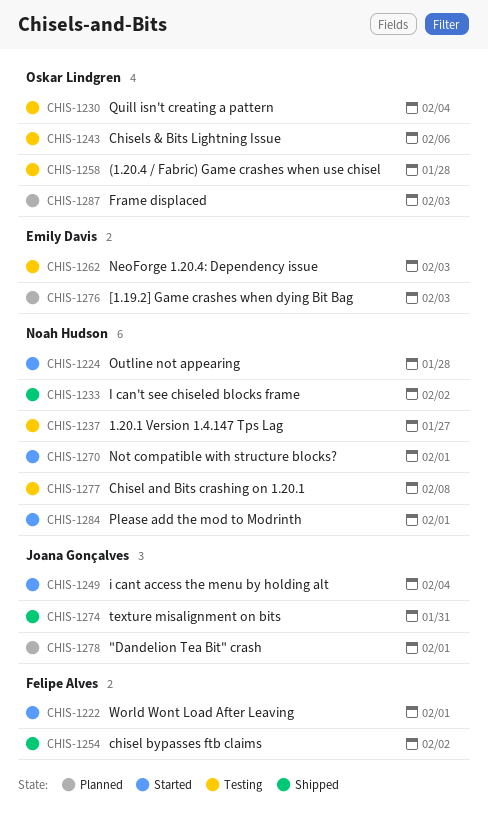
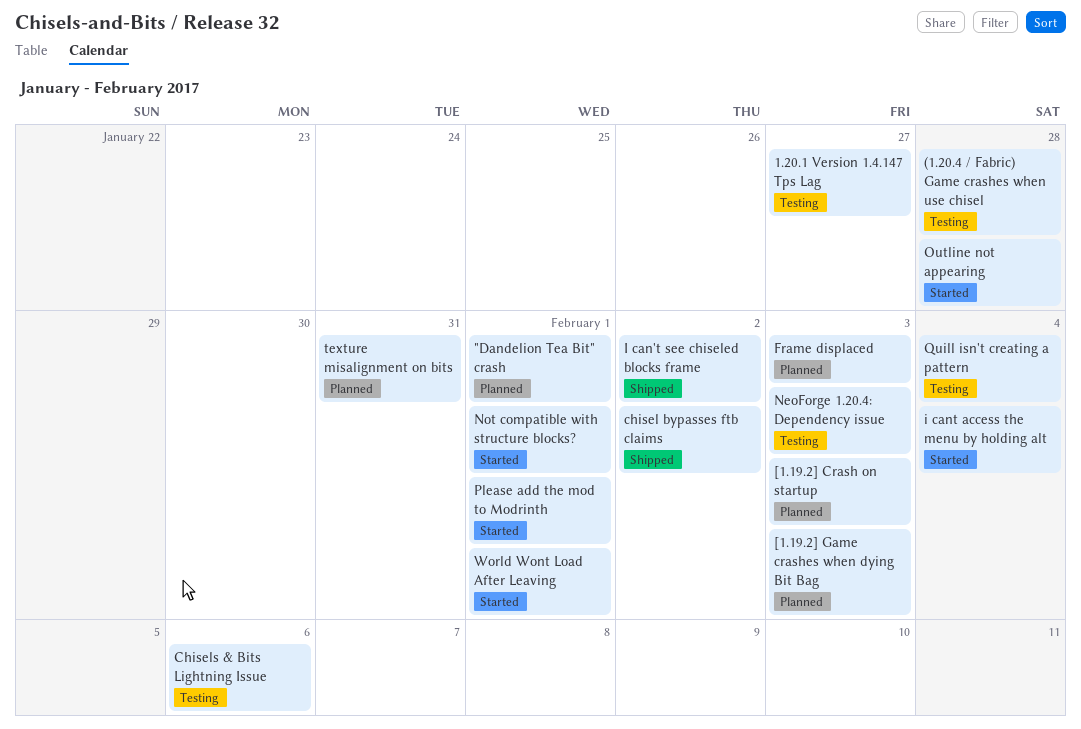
[1.19.2] Crash on startup: none -> present
Chisel and Bits crashing on 1.20.1: present -> none
texture misalignment on bits, status: Shipped -> Planned

